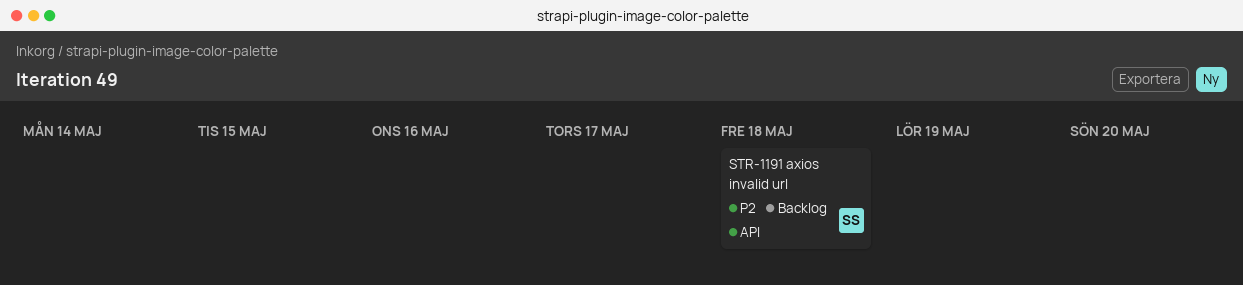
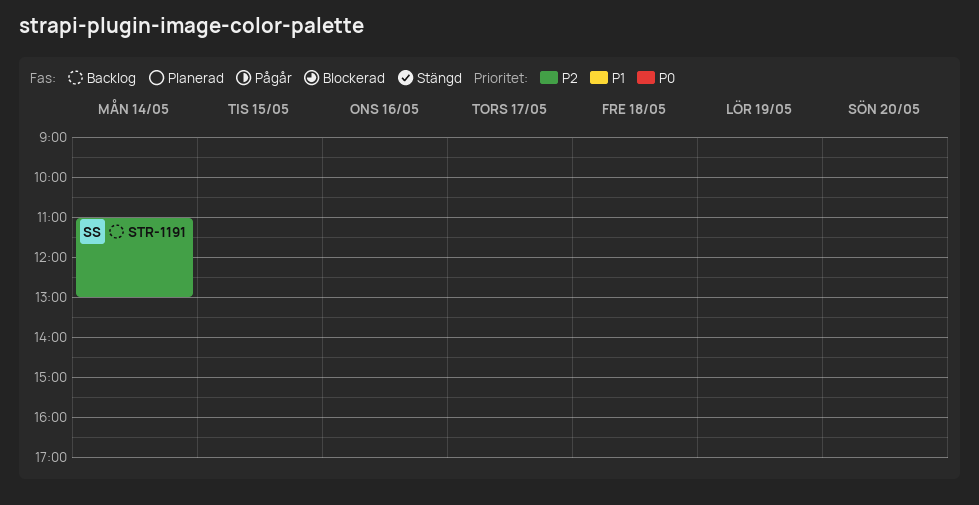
STR-1191, day: May 18 -> May 14

